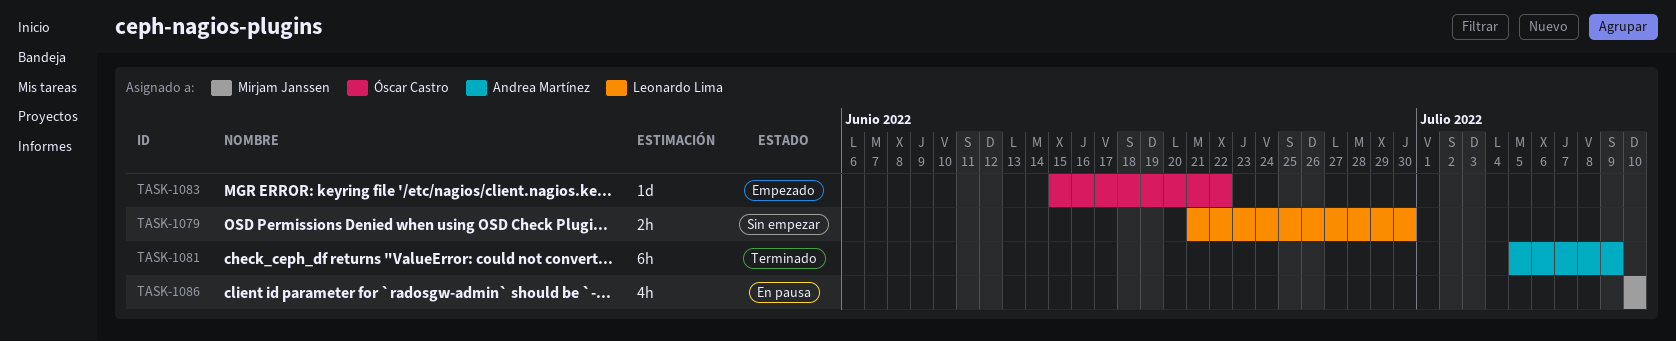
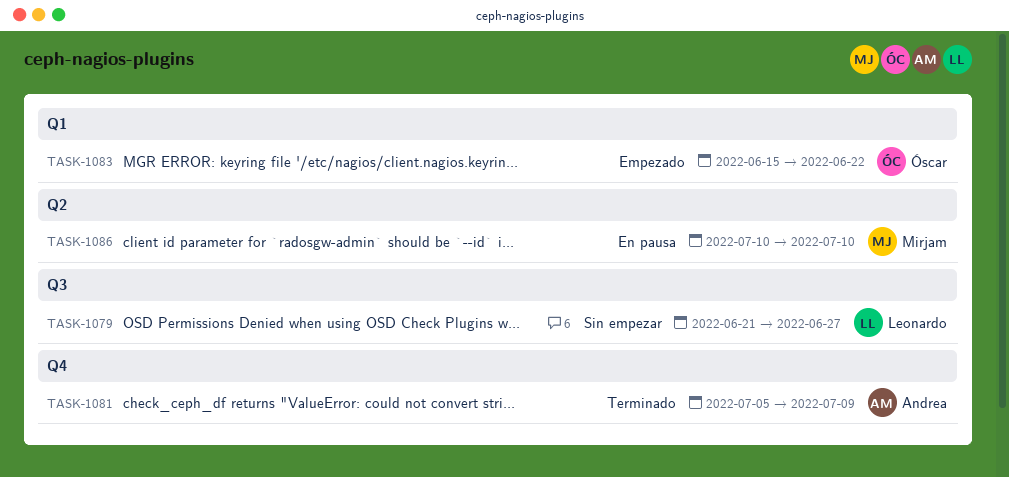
TASK-1079, due: Jun 30 -> Jun 27

